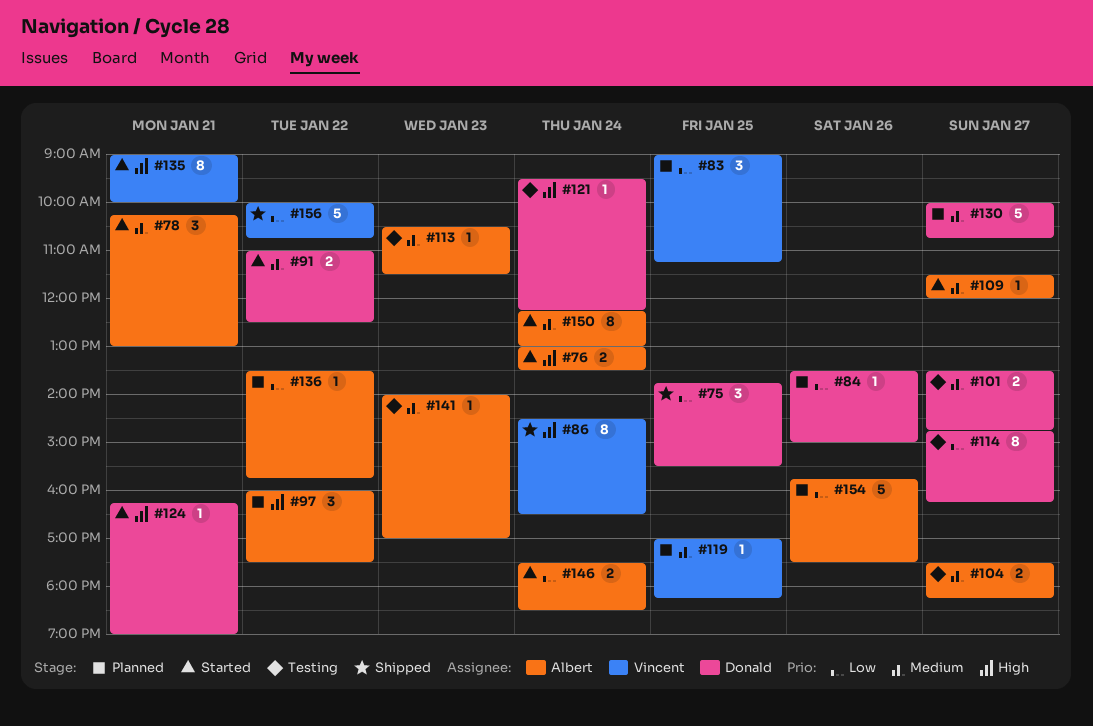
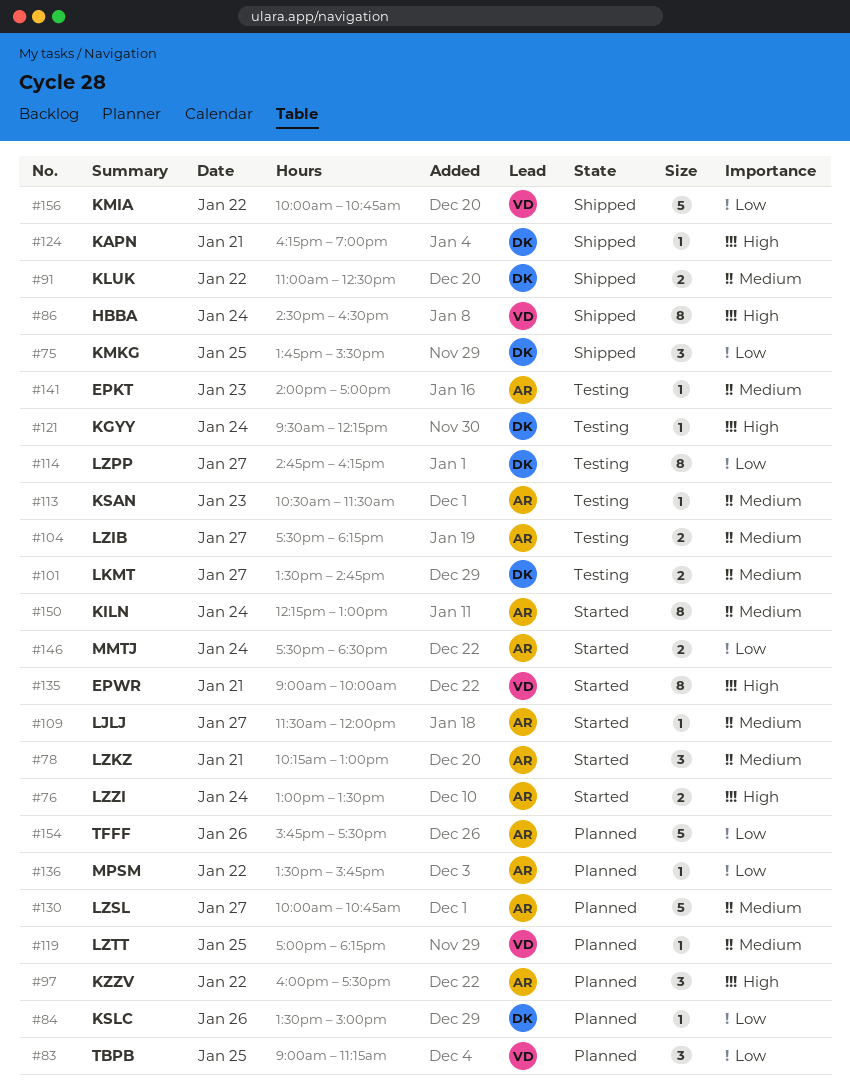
#91, status: Started -> Shipped
#124, status: Started -> Shipped
#130, owner: Donald -> Albert

